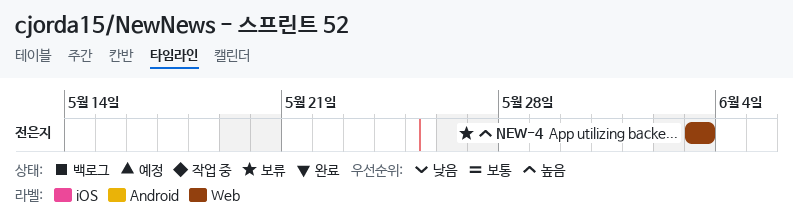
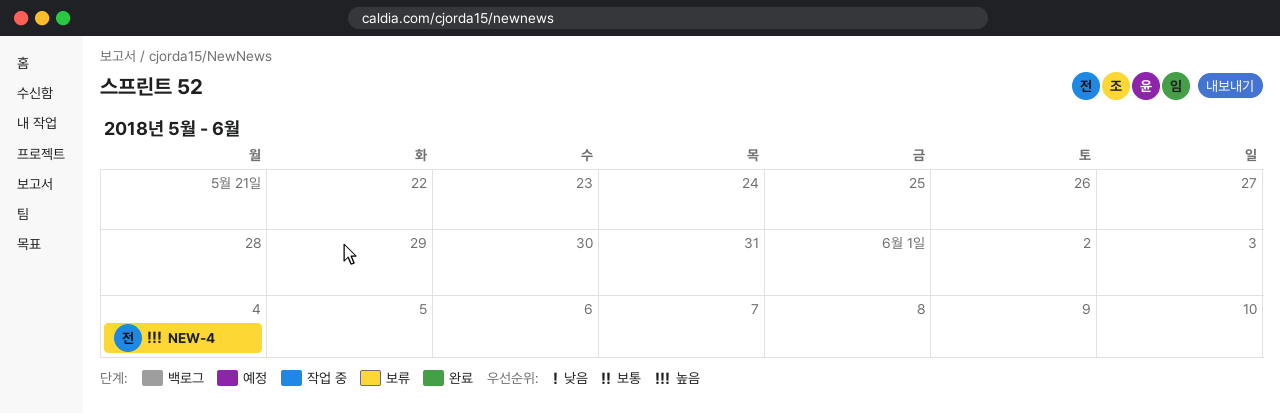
NEW-4, start: Jun 3 -> Jun 4
NEW-4, due: Jun 3 -> Jun 4

